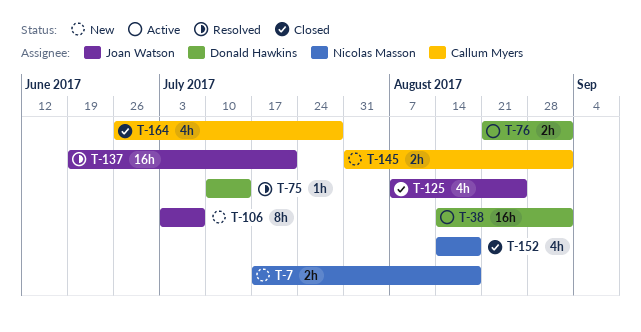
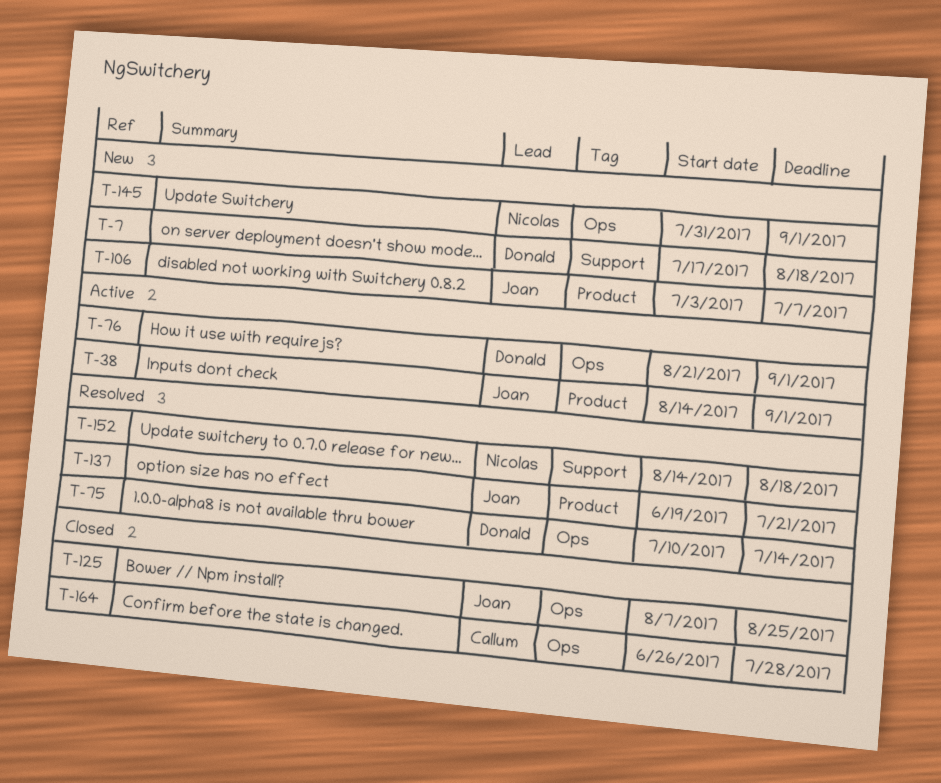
T-7, owner: Nicolas Masson -> Donald Hawkins
T-38, owner: Donald Hawkins -> Joan Watson
T-145, owner: Callum Myers -> Nicolas Masson
T-152, status: Closed -> Resolved

